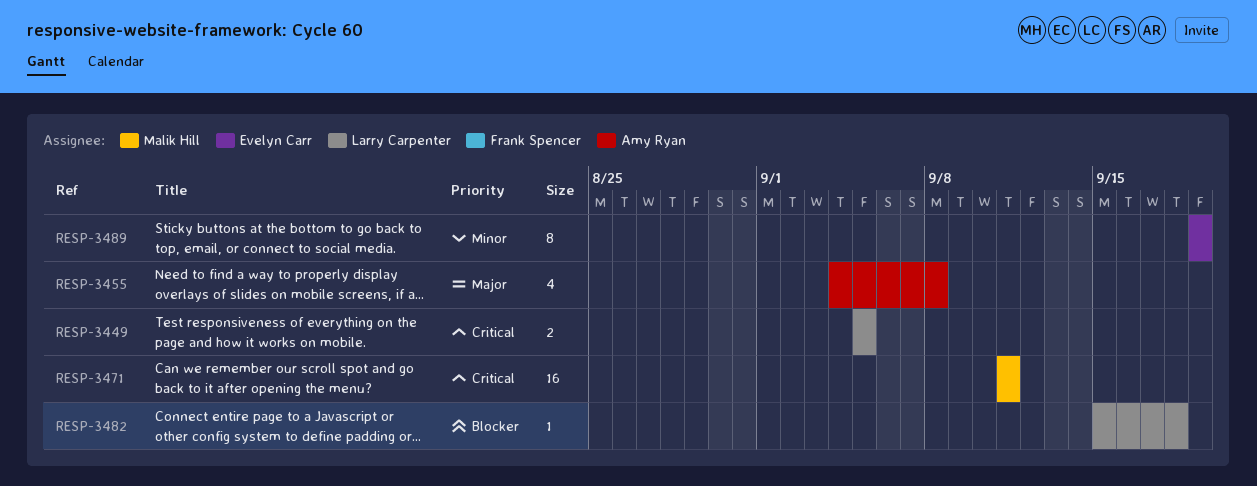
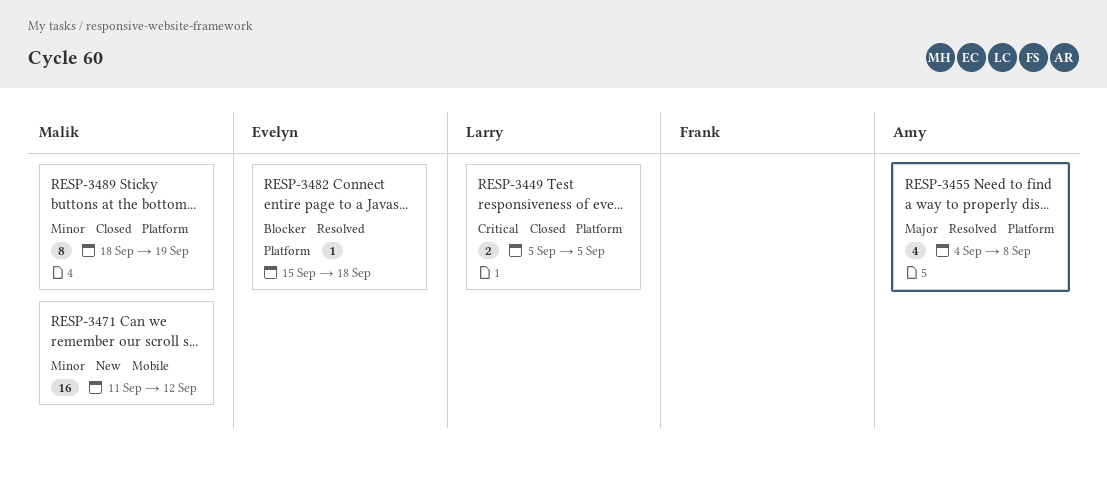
RESP-3471, priority: Critical -> Minor
RESP-3471, due: Sep 11 -> Sep 12
RESP-3482, owner: Larry Carpenter -> Evelyn Carr
RESP-3489, owner: Evelyn Carr -> Malik Hill
RESP-3489, start: Sep 19 -> Sep 18

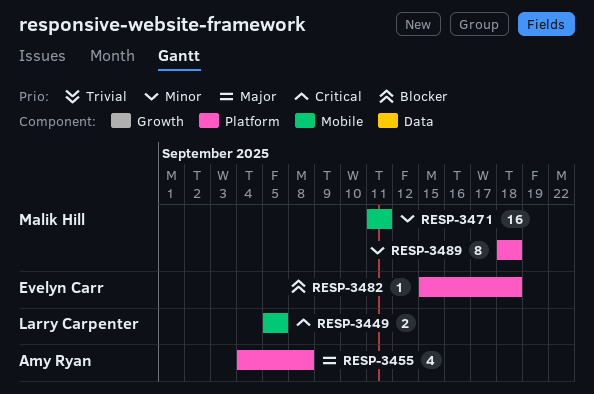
RESP-3449, label: Platform -> Mobile
RESP-3471, due: Sep 12 -> Sep 11
RESP-3489, due: Sep 19 -> Sep 18

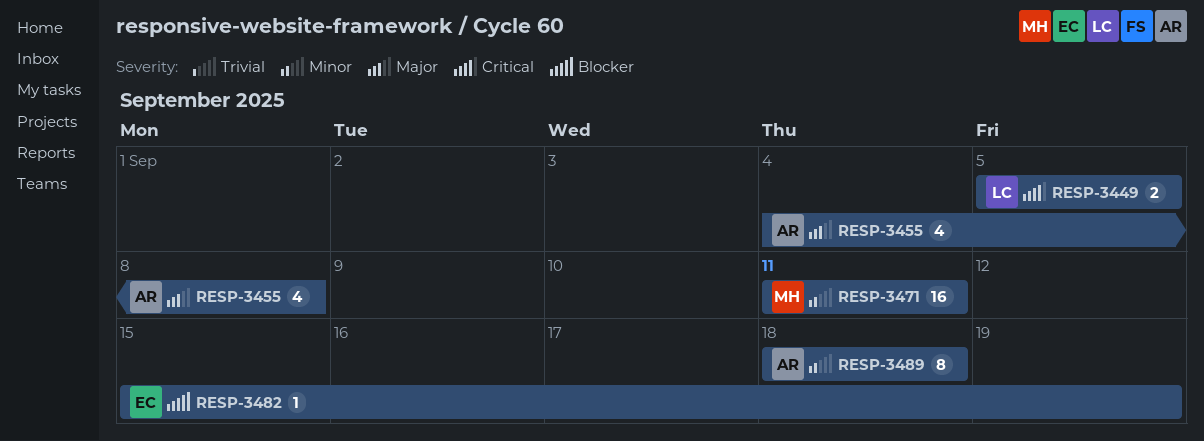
RESP-3482, due: Sep 18 -> Sep 19
RESP-3489, owner: Malik Hill -> Amy Ryan

